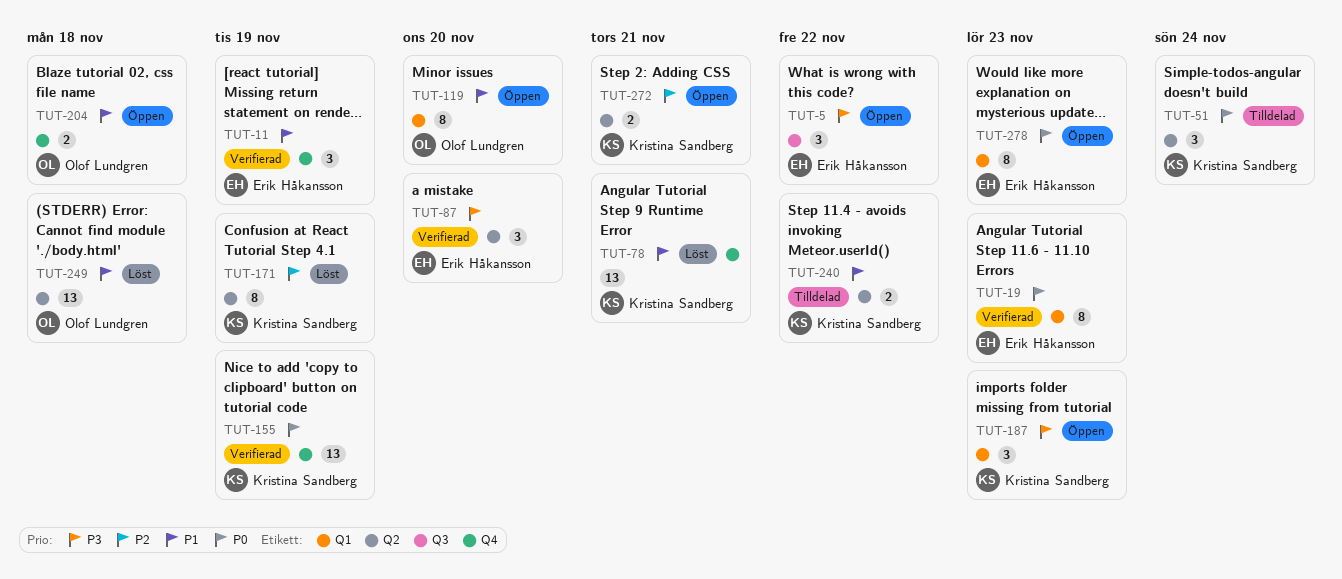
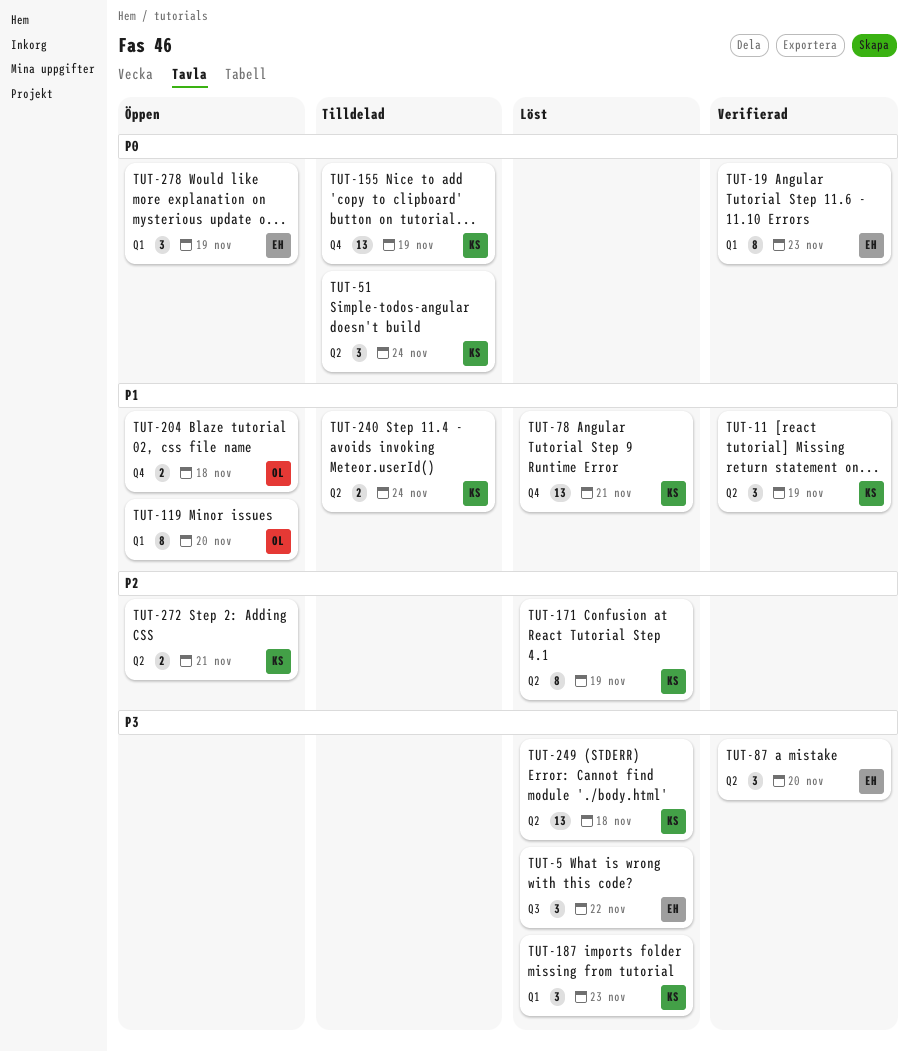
TUT-5, status: Öppen -> Löst
TUT-11, owner: Erik Håkansson -> Kristina Sandberg
TUT-11, label: Q4 -> Q2
TUT-155, status: Verifierad -> Tilldelad
TUT-187, status: Öppen -> Löst
TUT-240, due: Nov 22 -> Nov 24
TUT-249, owner: Olof Lundgren -> Kristina Sandberg
TUT-249, priority: P1 -> P3
TUT-278, estimate: 8 -> 3
TUT-278, due: Nov 23 -> Nov 19

